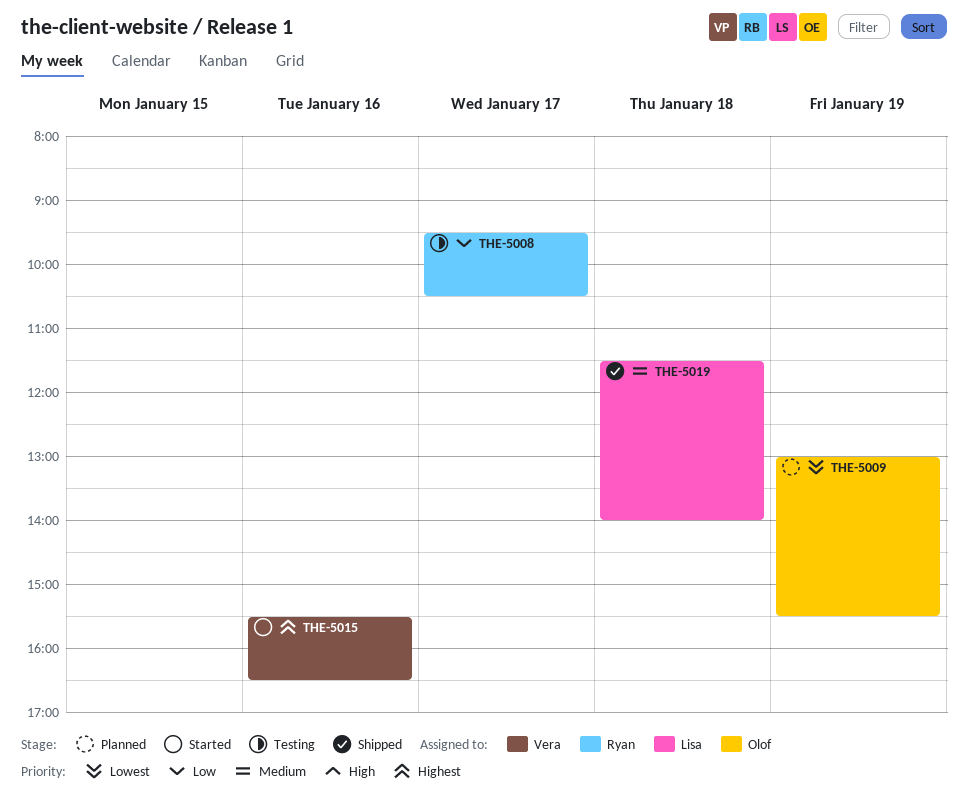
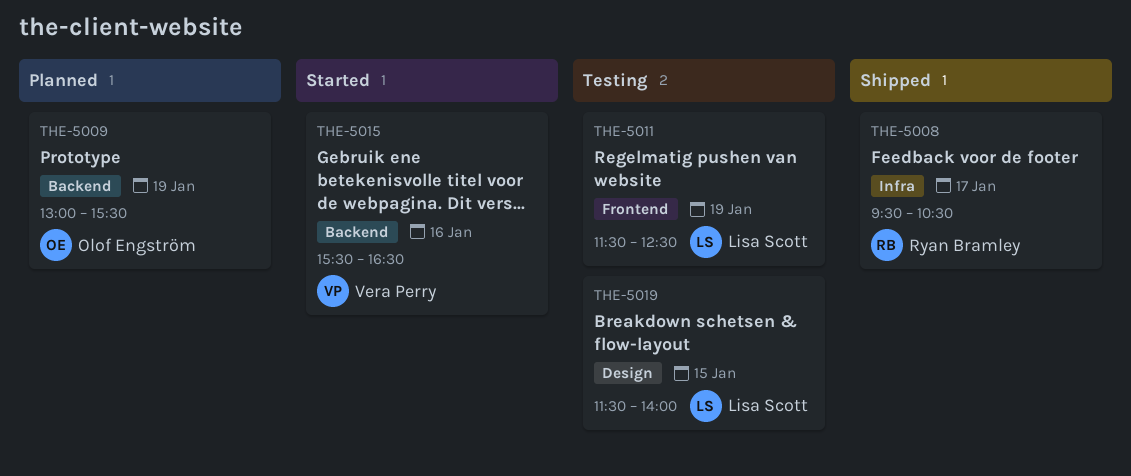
THE-5008, status: Testing -> Shipped
THE-5011: none -> present
THE-5019, status: Shipped -> Testing
THE-5019, day: Jan 18 -> Jan 15

